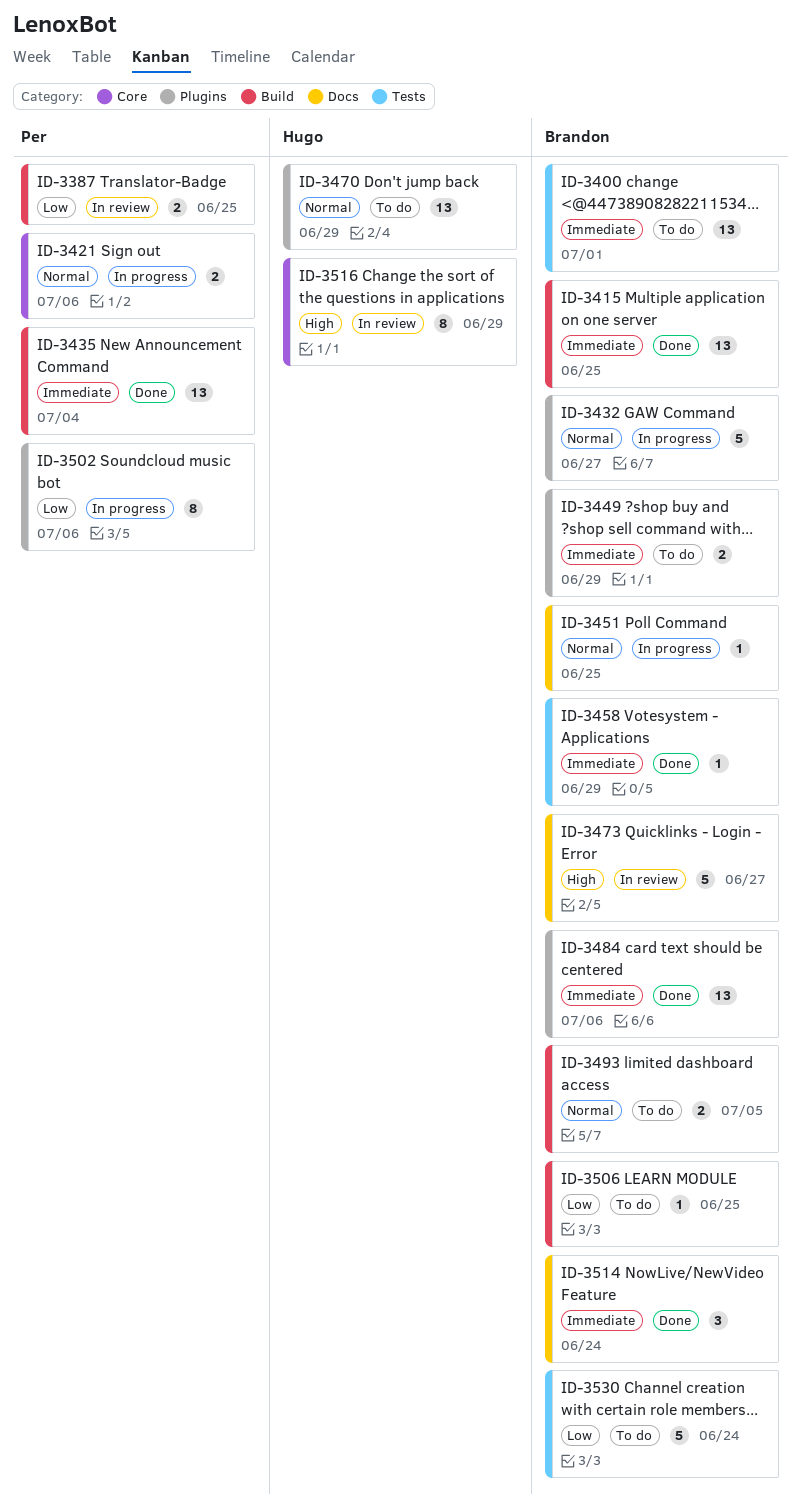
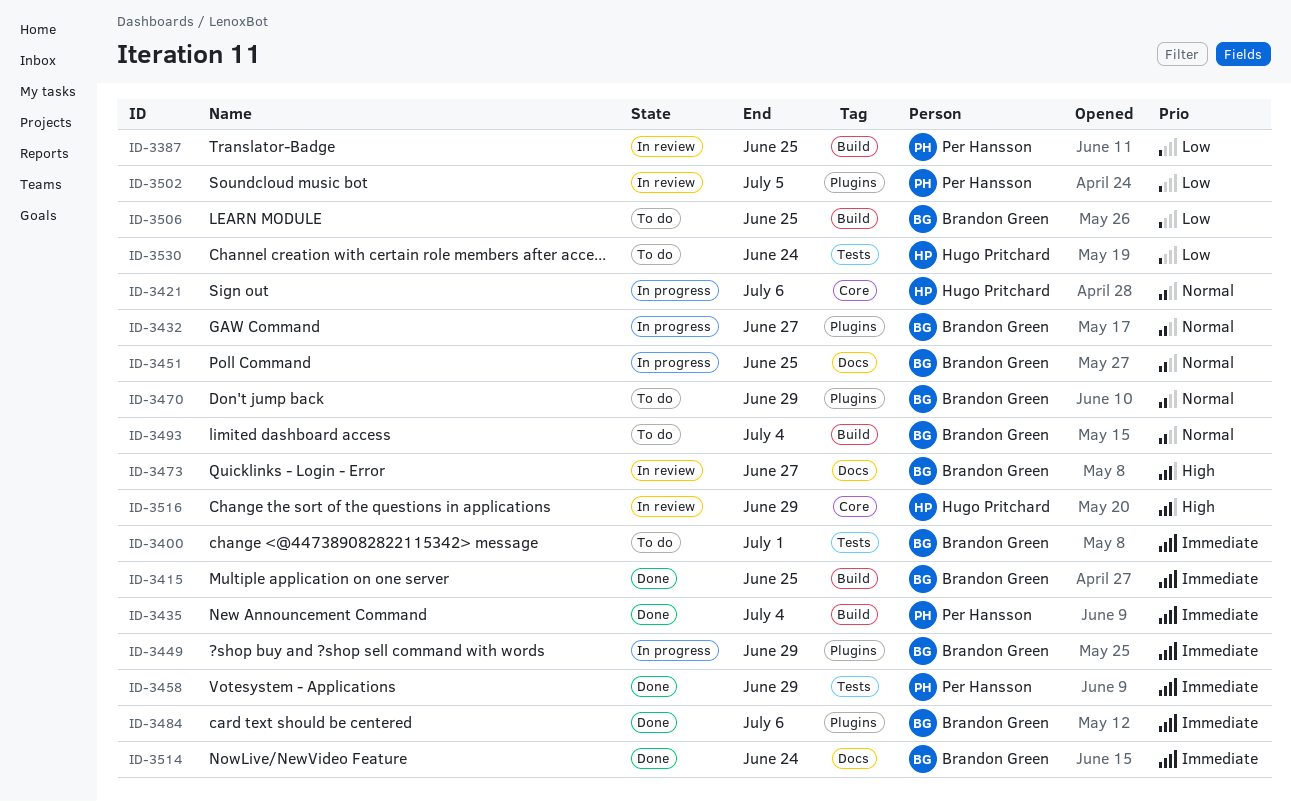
ID-3421, owner: Per Hansson -> Hugo Pritchard
ID-3449, status: To do -> In progress
ID-3458, owner: Brandon Green -> Per Hansson
ID-3470, owner: Hugo Pritchard -> Brandon Green
ID-3493, due: Jul 5 -> Jul 4
ID-3502, status: In progress -> In review
ID-3502, due: Jul 6 -> Jul 5
ID-3530, owner: Brandon Green -> Hugo Pritchard

